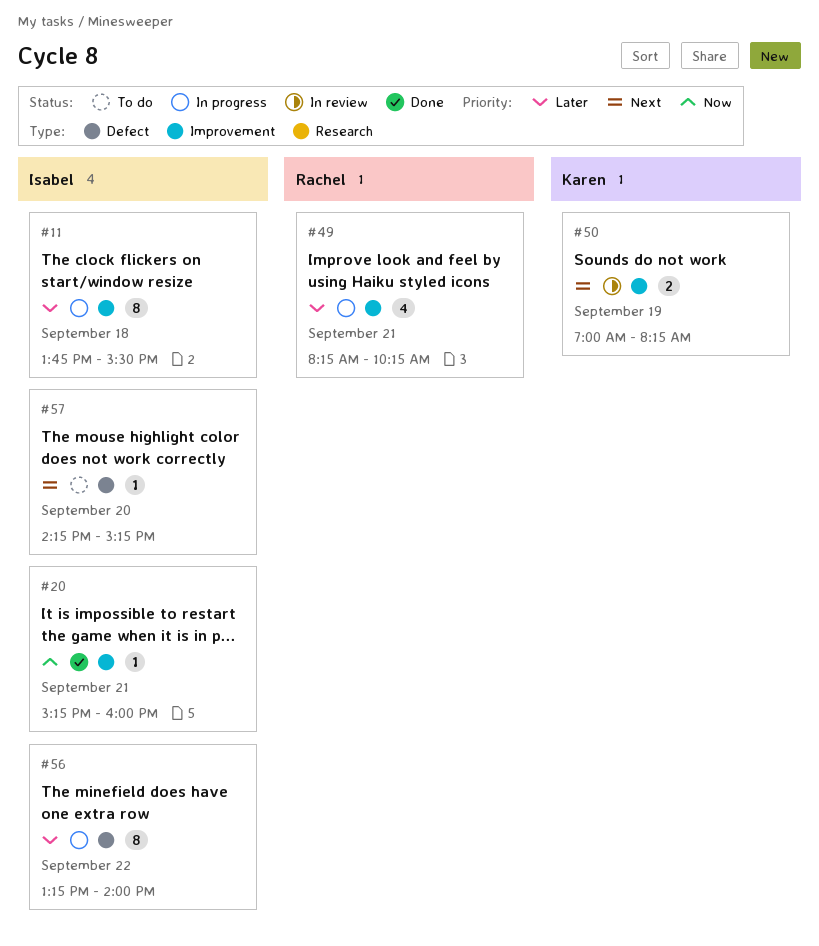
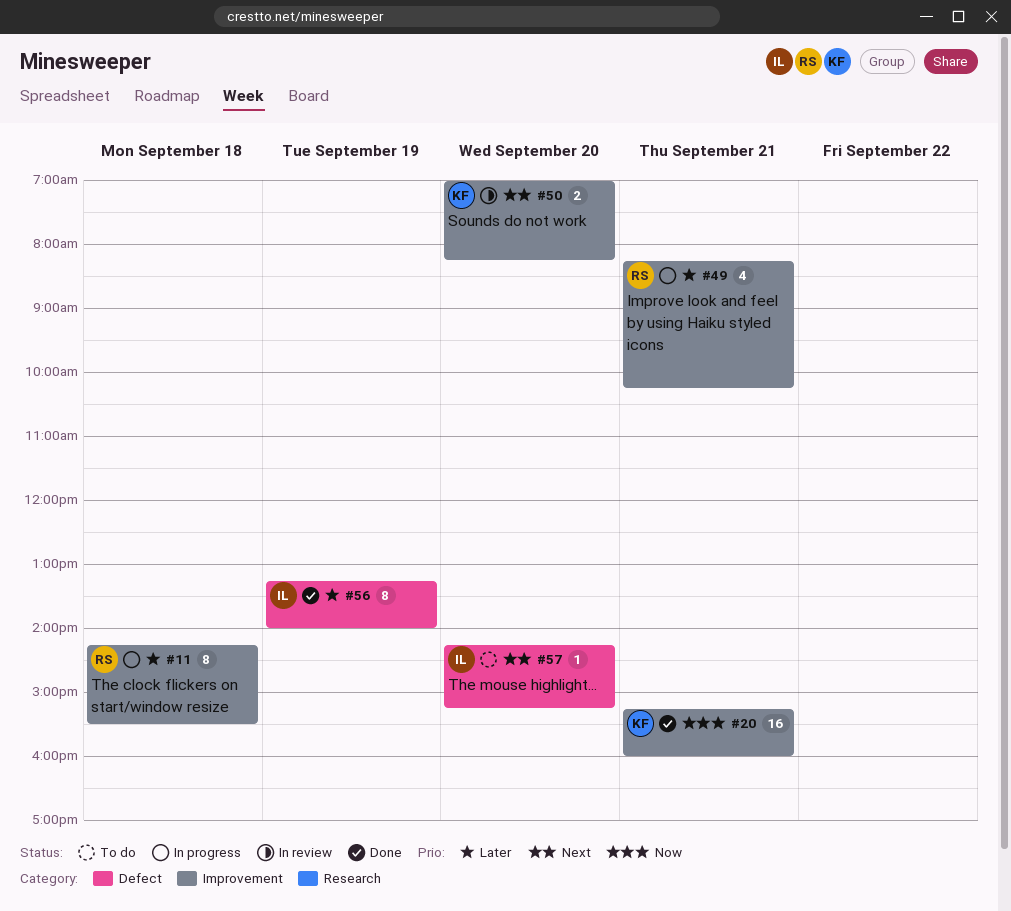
#11, owner: Isabel -> Rachel
#11, begins: 13:45 -> 14:15
#20, owner: Isabel -> Karen
#20, estimate: 1 -> 16
#50, day: Sep 19 -> Sep 20
#56, status: In progress -> Done
#56, day: Sep 22 -> Sep 19

